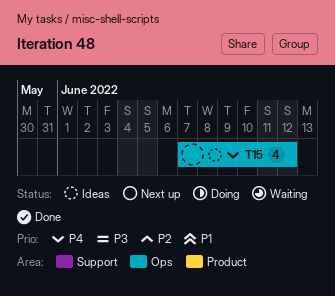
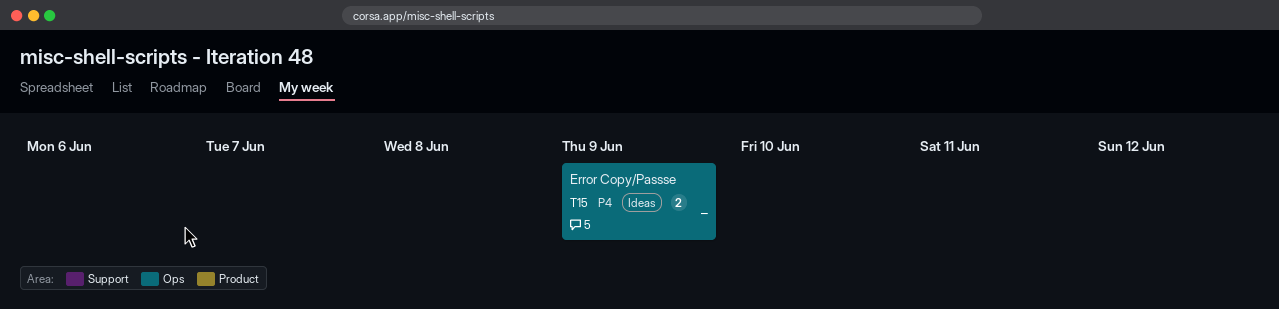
T15, estimate: 4 -> 2
T15, due: Jun 12 -> Jun 9

